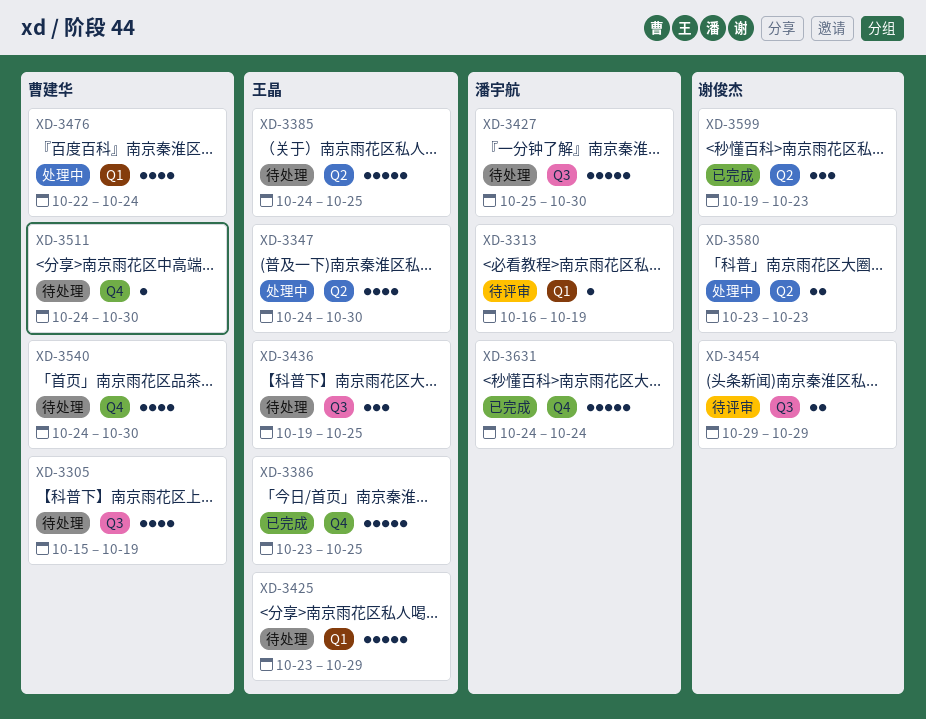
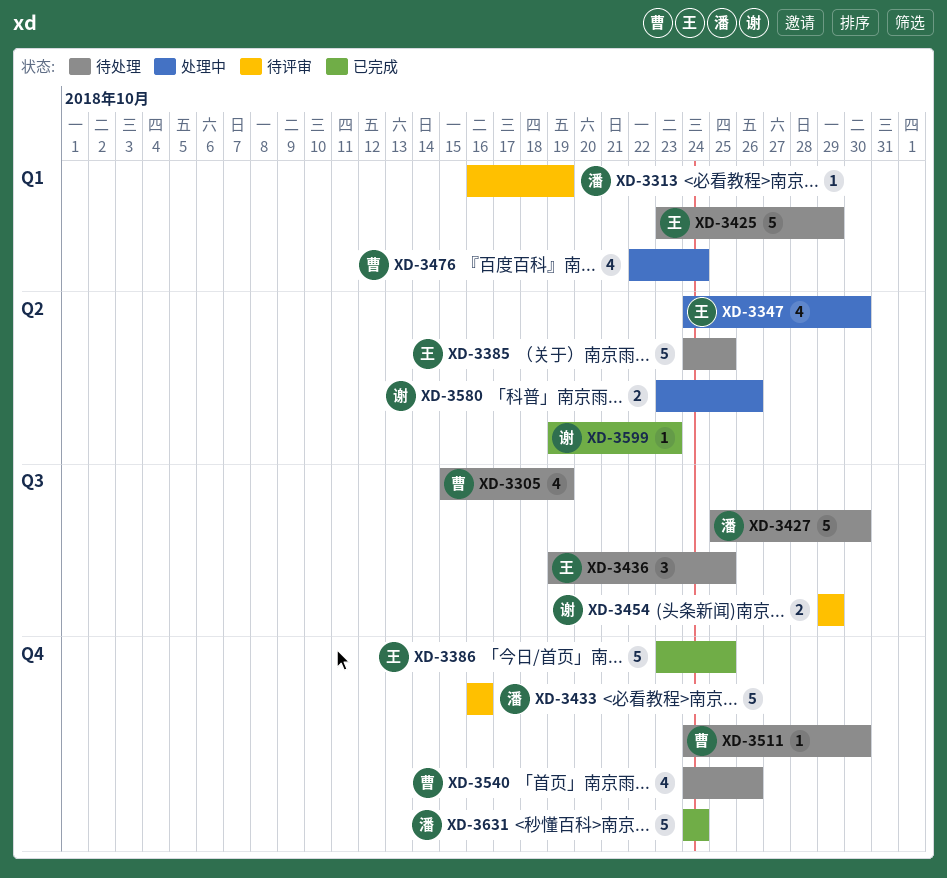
XD-3433: none -> present
XD-3540, due: Oct 30 -> Oct 26
XD-3580, due: Oct 23 -> Oct 26
XD-3599, estimate: 3 -> 1

